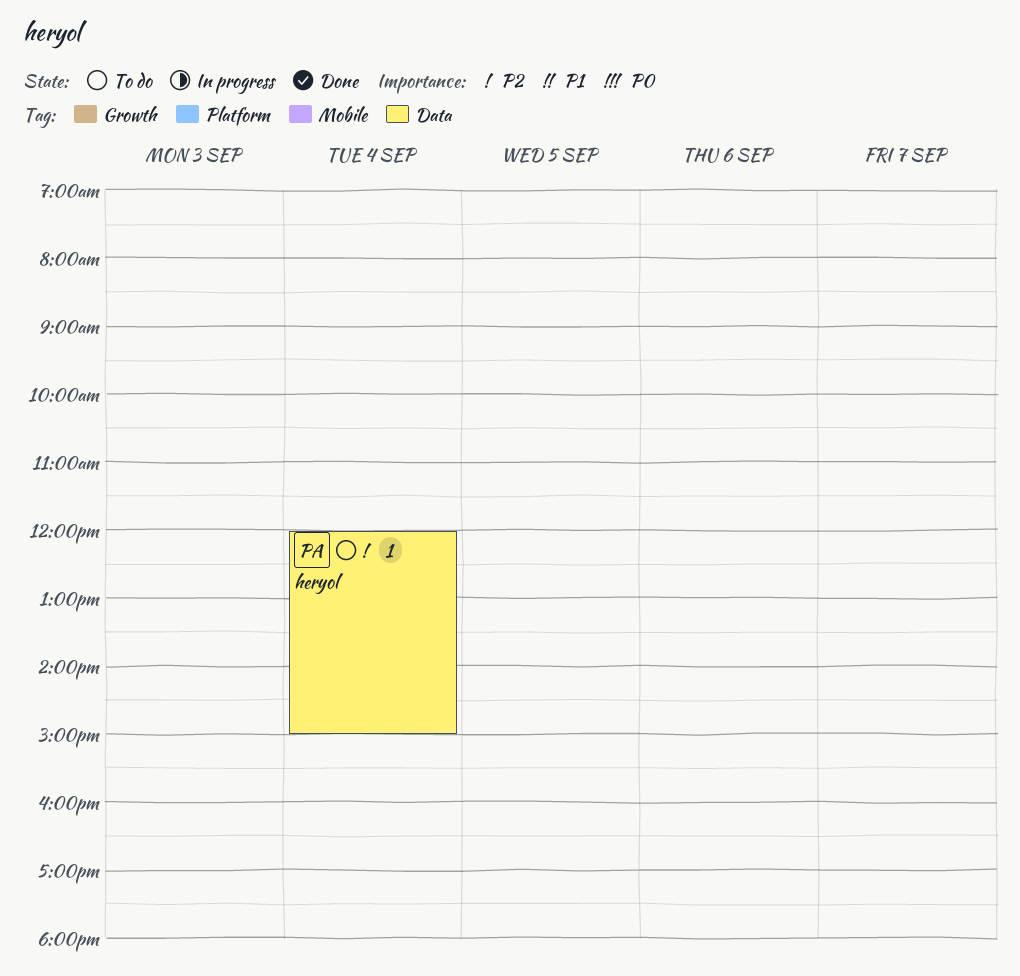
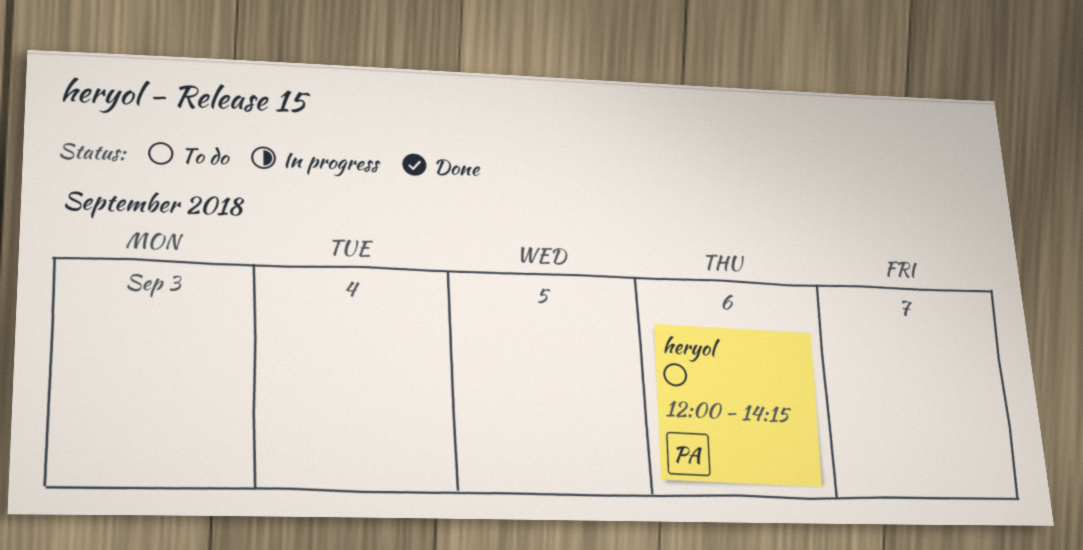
heryol, day: Sep 4 -> Sep 6
heryol, ends: 15:00 -> 14:15

